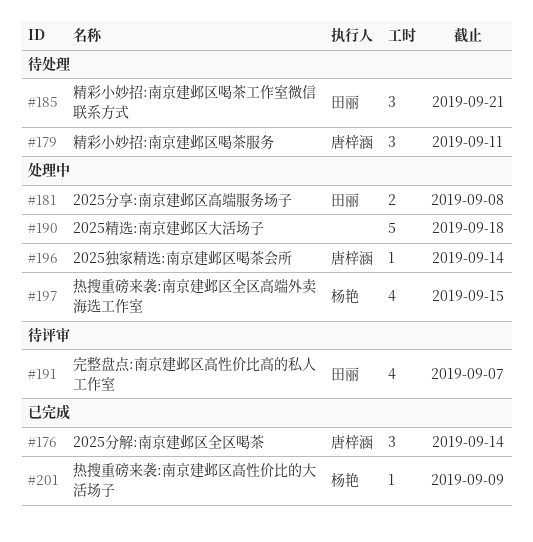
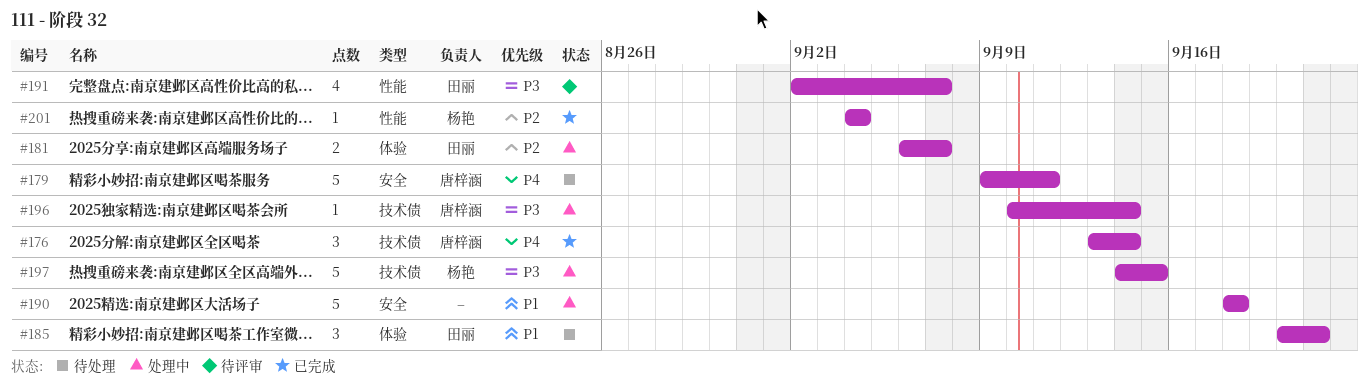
#179, estimate: 3 -> 5
#181, due: Sep 8 -> Sep 7
#197, estimate: 4 -> 5
#201, due: Sep 9 -> Sep 4

